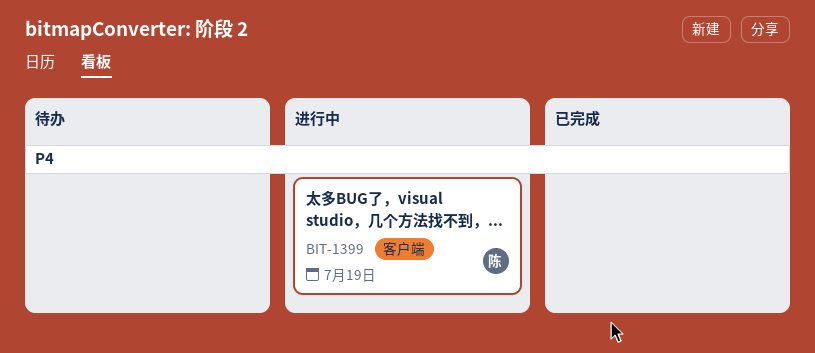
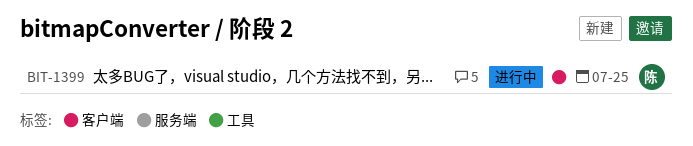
BIT-1399, due: Jul 19 -> Jul 25

